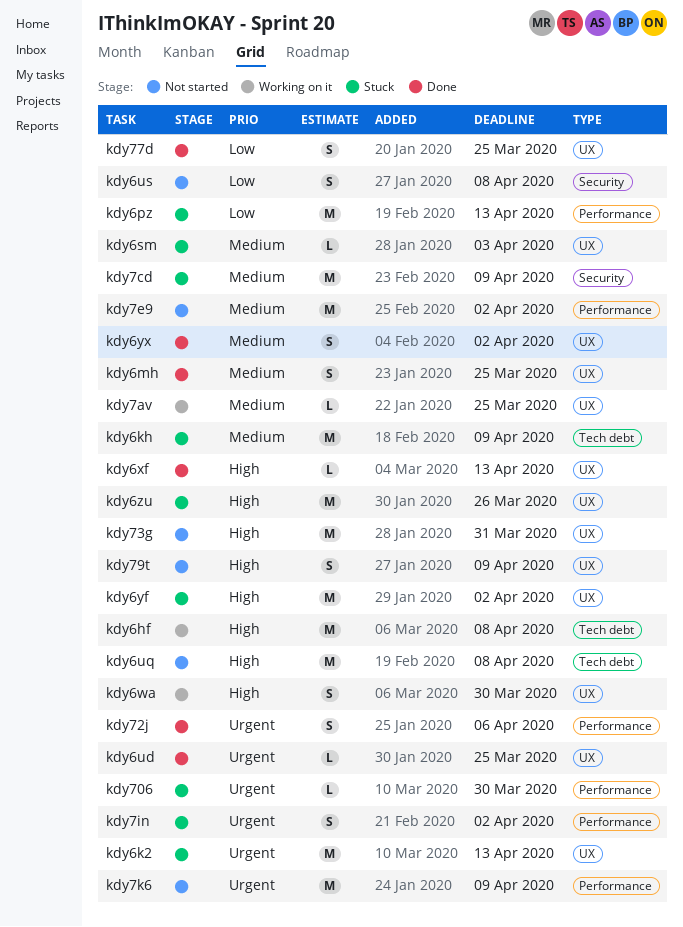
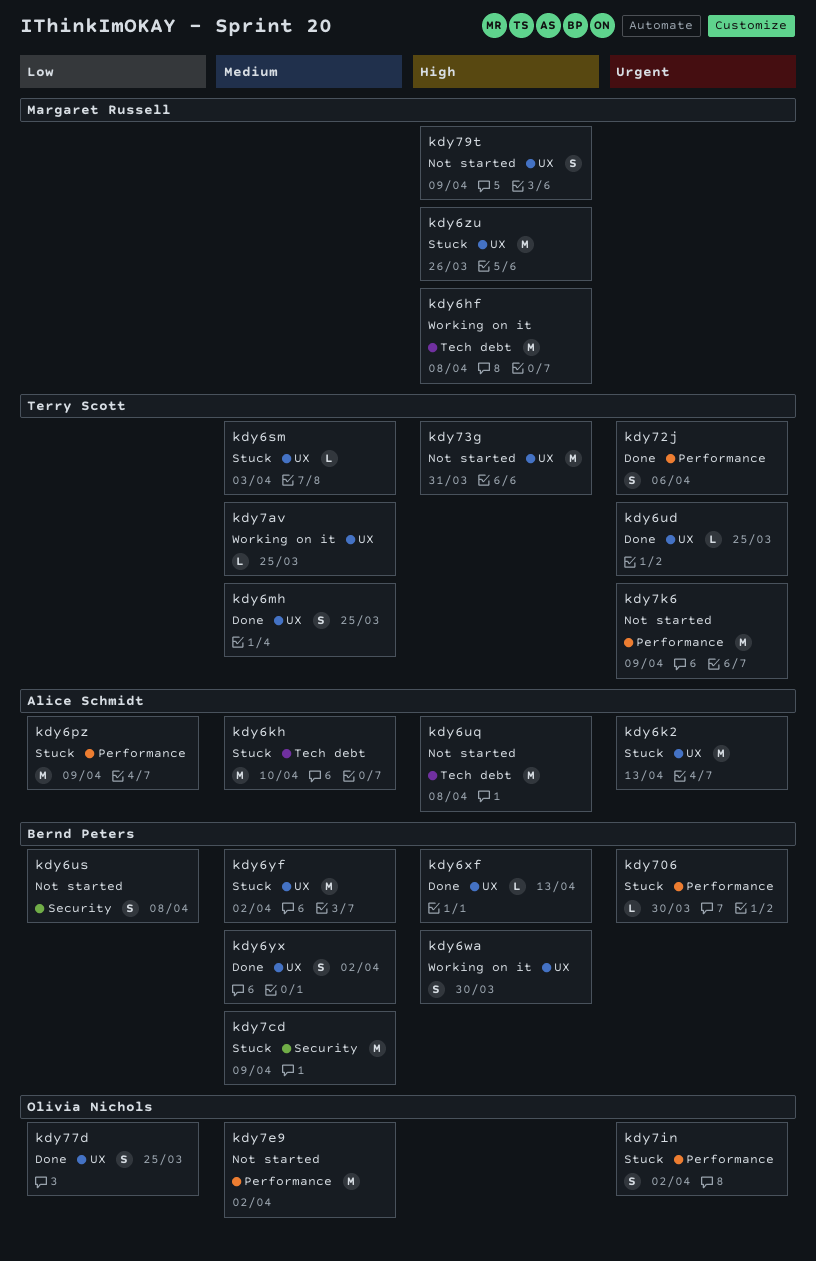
kdy6kh, due: Apr 9 -> Apr 10
kdy6pz, due: Apr 13 -> Apr 9
kdy6yf, priority: High -> Medium

